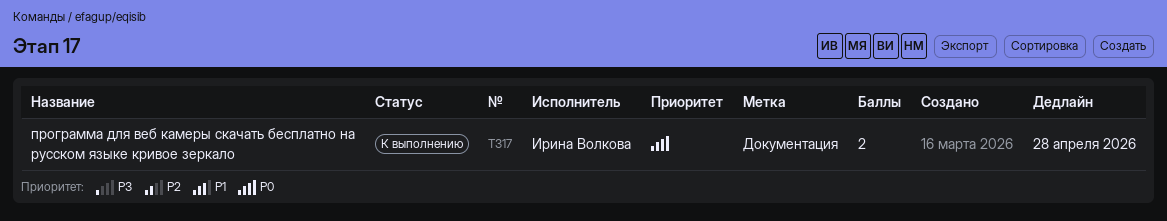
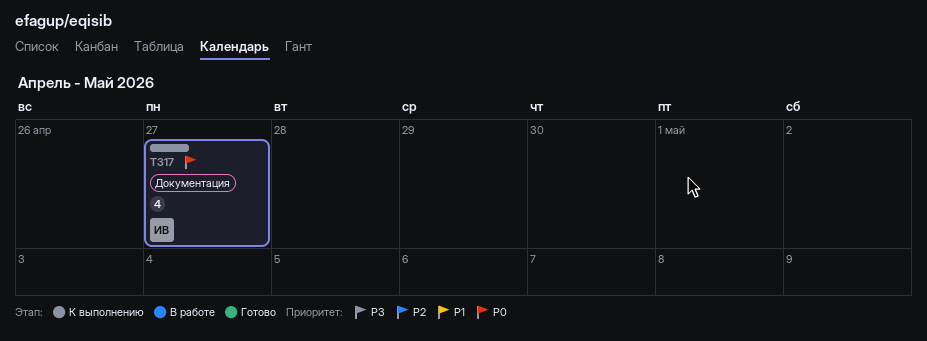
T317, estimate: 2 -> 4
T317, due: Apr 28 -> Apr 27

